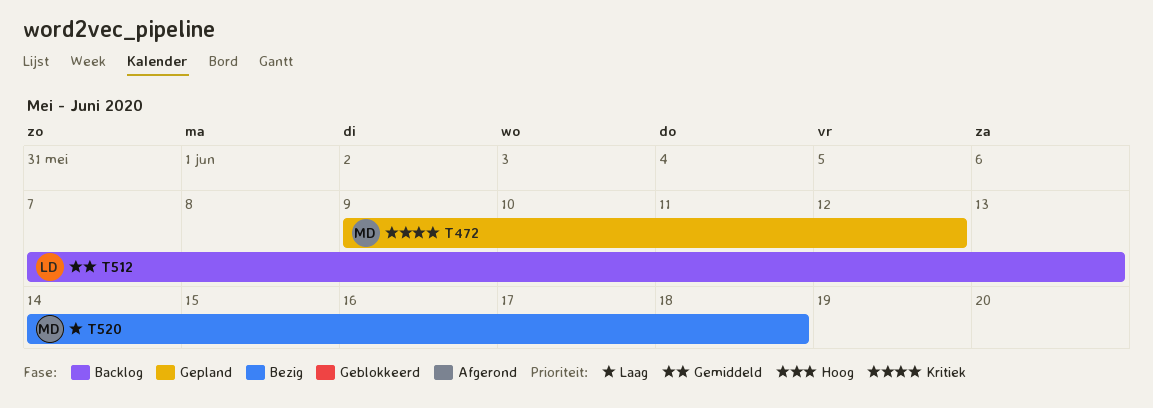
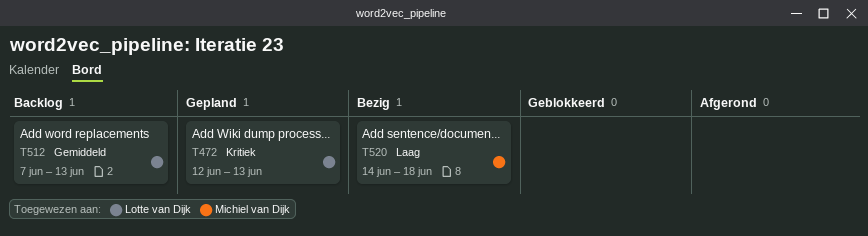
T472, owner: Michiel van Dijk -> Lotte van Dijk
T472, start: Jun 9 -> Jun 12
T472, due: Jun 12 -> Jun 13

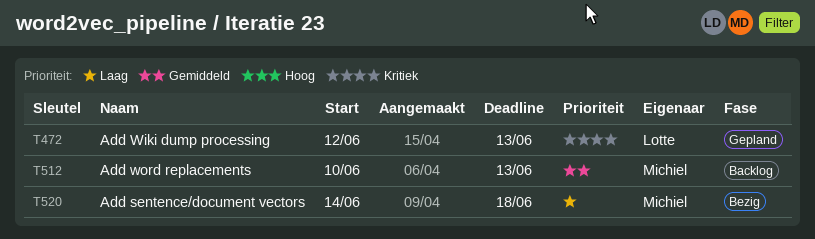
T512, owner: Lotte van Dijk -> Michiel van Dijk
T512, start: Jun 7 -> Jun 10

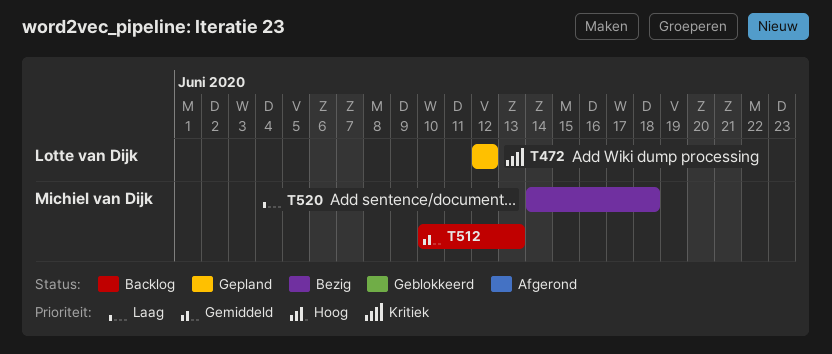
T472, due: Jun 13 -> Jun 12

